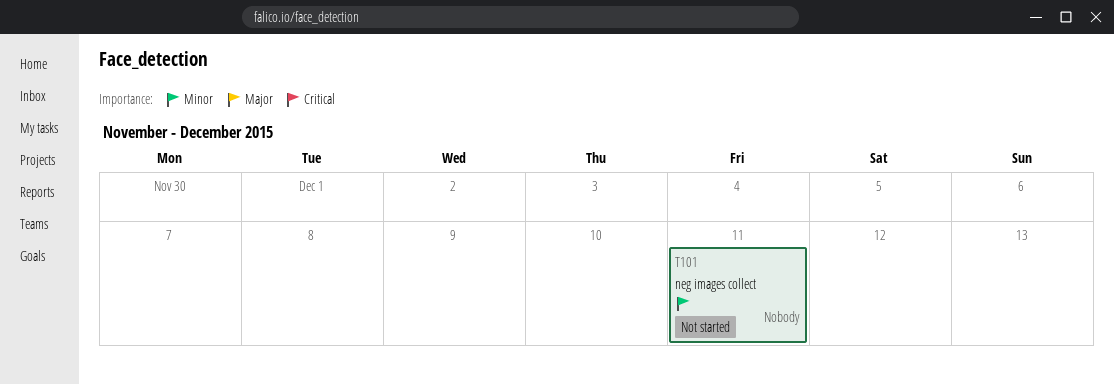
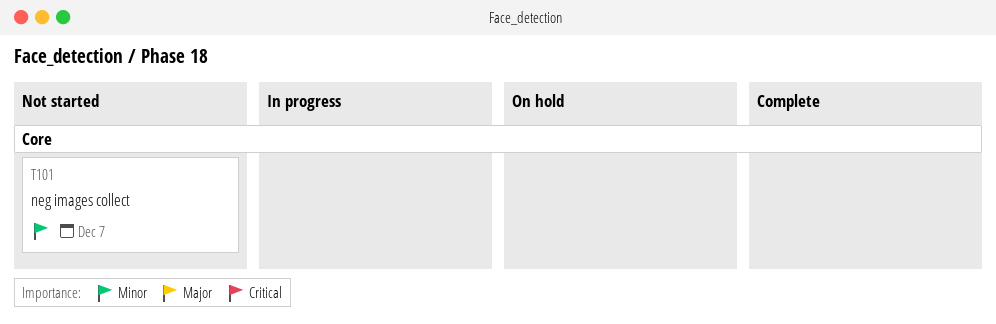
T101, due: Dec 11 -> Dec 7

